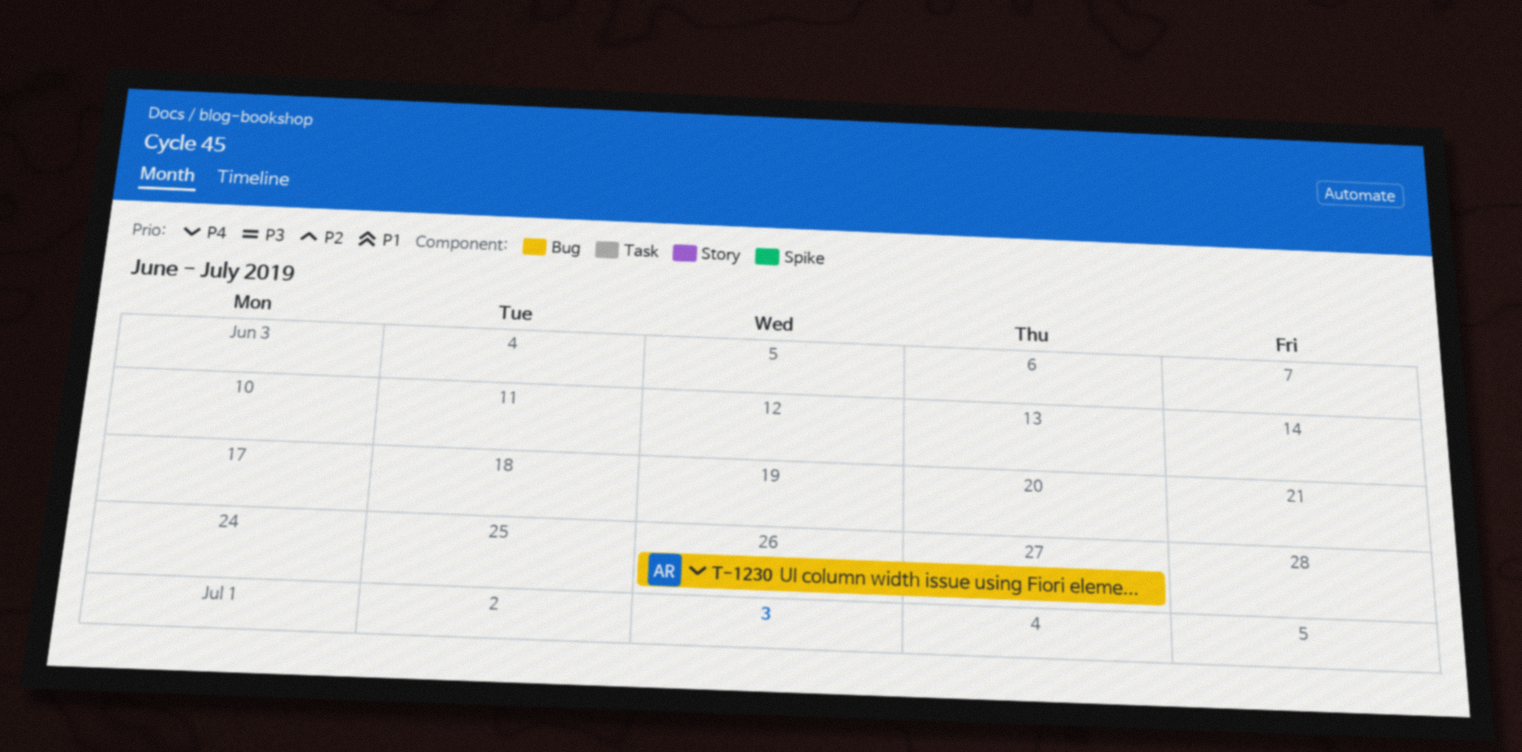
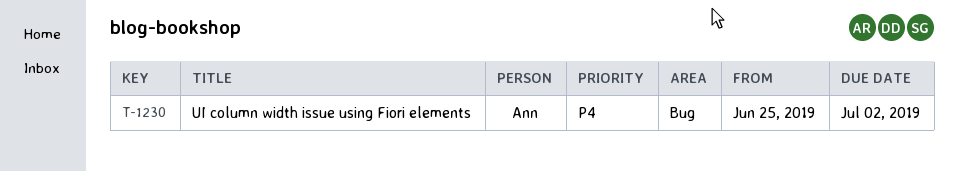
T-1230, start: Jun 26 -> Jun 25
T-1230, due: Jun 27 -> Jul 2

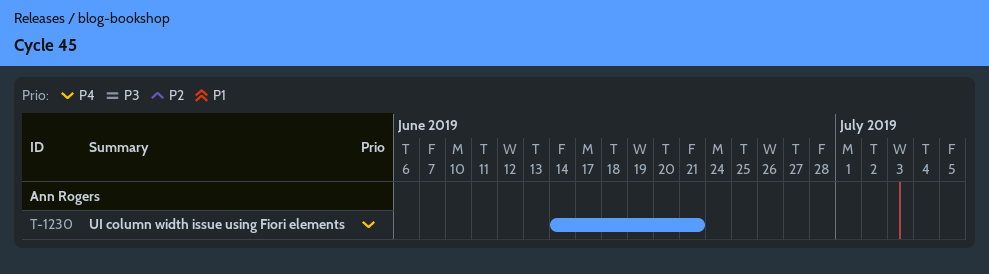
T-1230, start: Jun 25 -> Jun 14
T-1230, due: Jul 2 -> Jun 21

